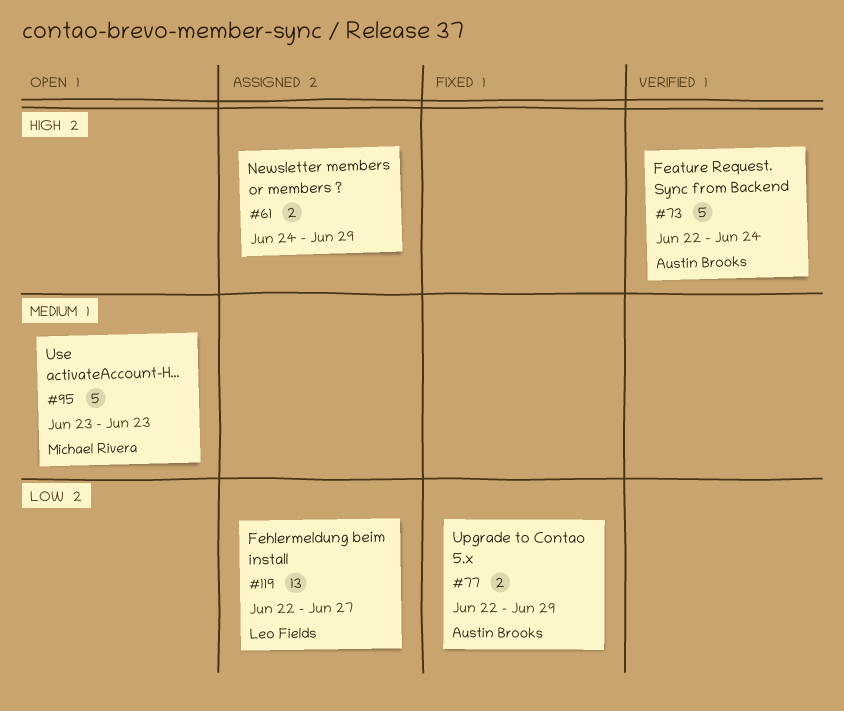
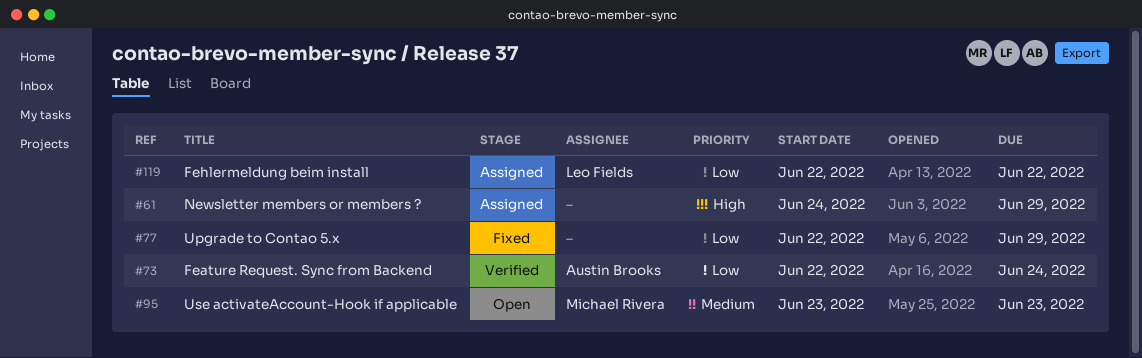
#73, priority: High -> Low
#77, owner: Austin Brooks -> none
#119, due: Jun 27 -> Jun 22

